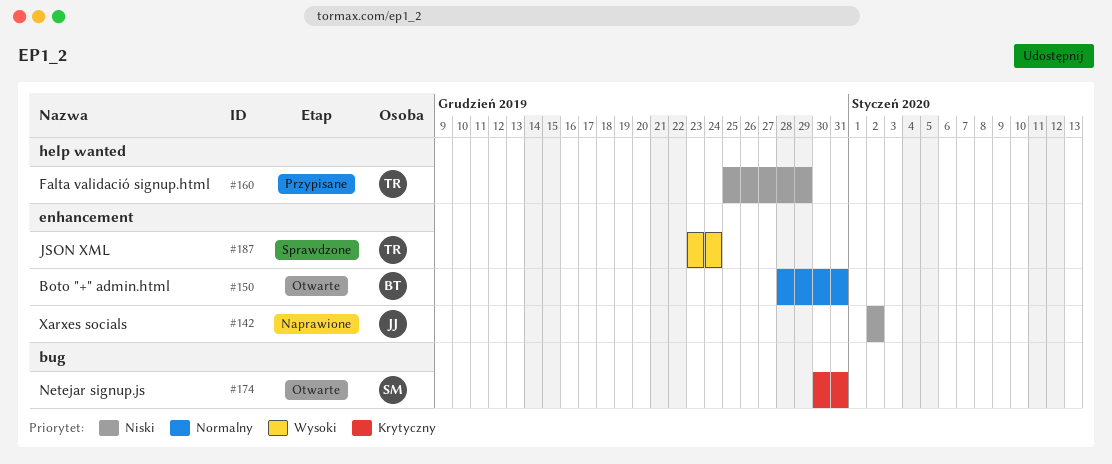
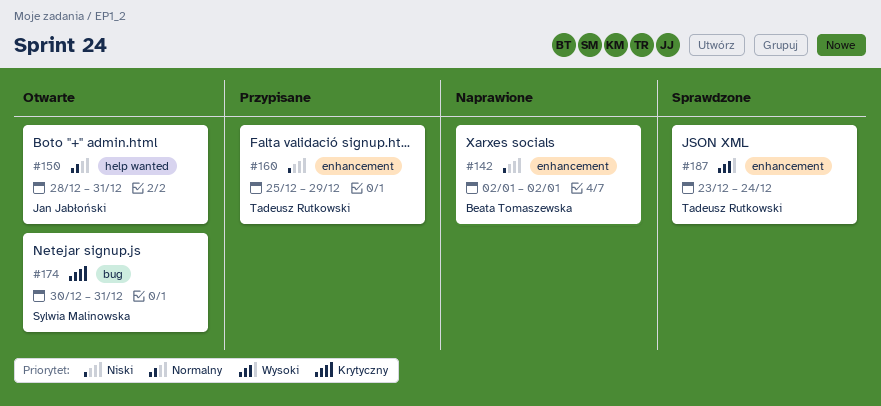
#142, owner: Jan Jabłoński -> Beata Tomaszewska
#150, owner: Beata Tomaszewska -> Jan Jabłoński
#150, label: enhancement -> help wanted
#160, label: help wanted -> enhancement

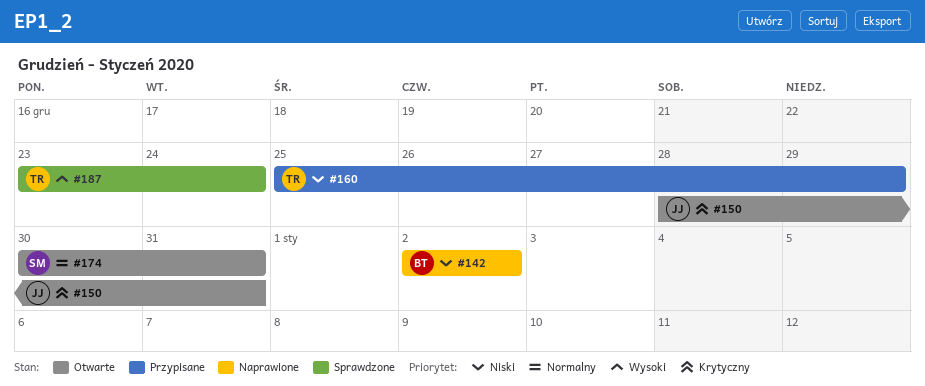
#150, priority: Normalny -> Krytyczny
#174, priority: Krytyczny -> Normalny

